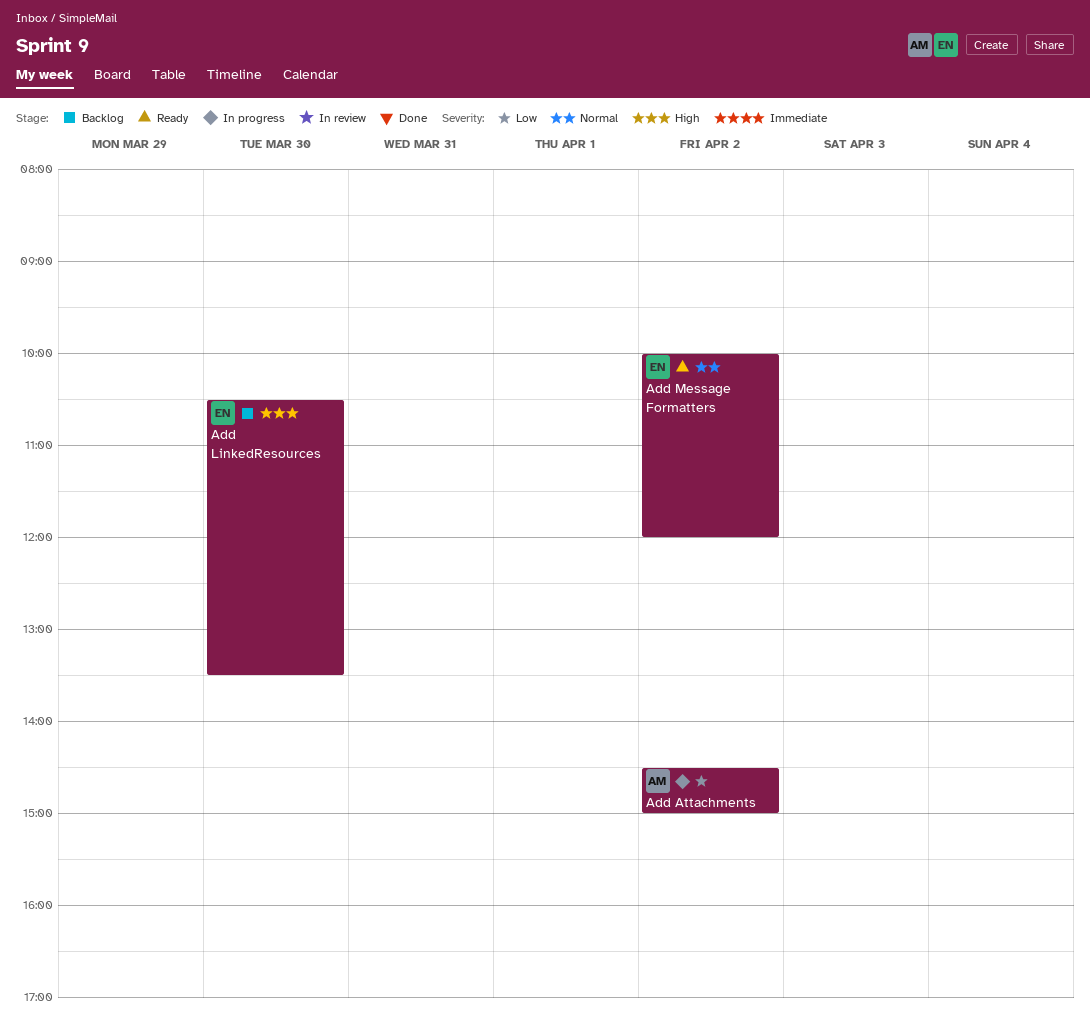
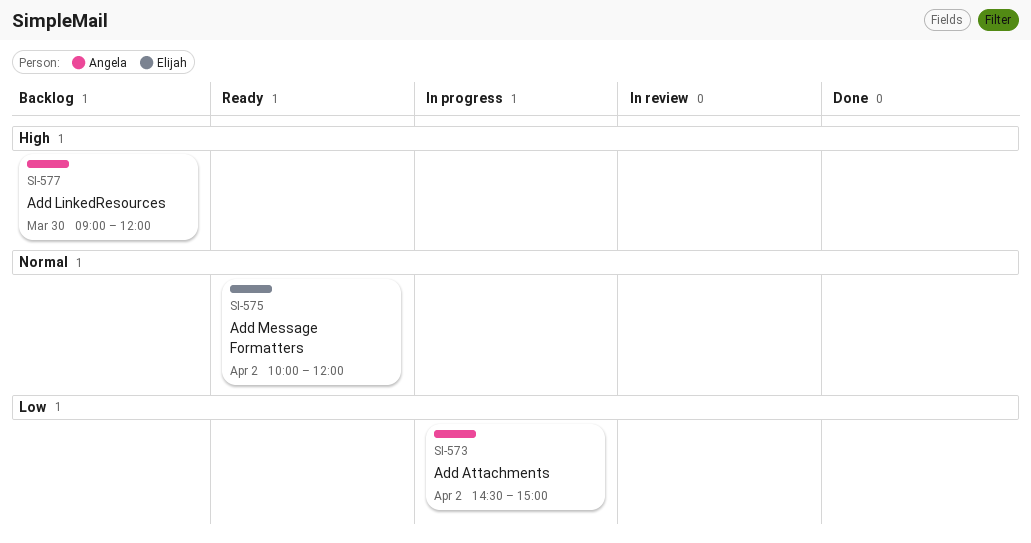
Add LinkedResources, owner: Elijah -> Angela
Add LinkedResources, begins: 10:30 -> 09:00
Add LinkedResources, ends: 13:30 -> 12:00

